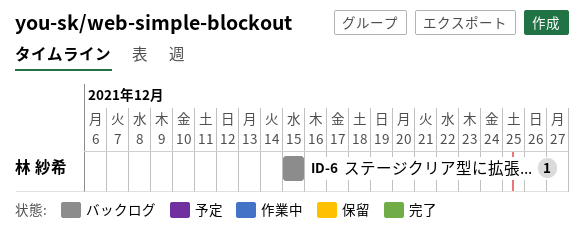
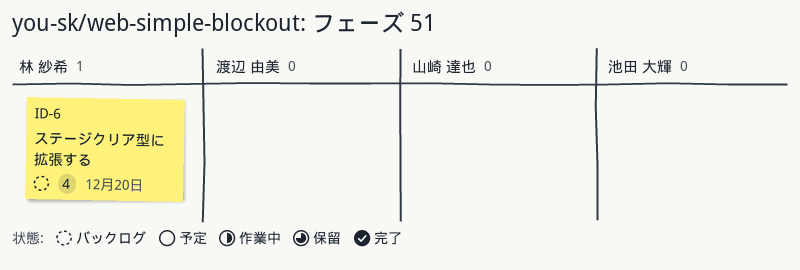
ID-6, estimate: 1 -> 4
ID-6, due: Dec 15 -> Dec 20

